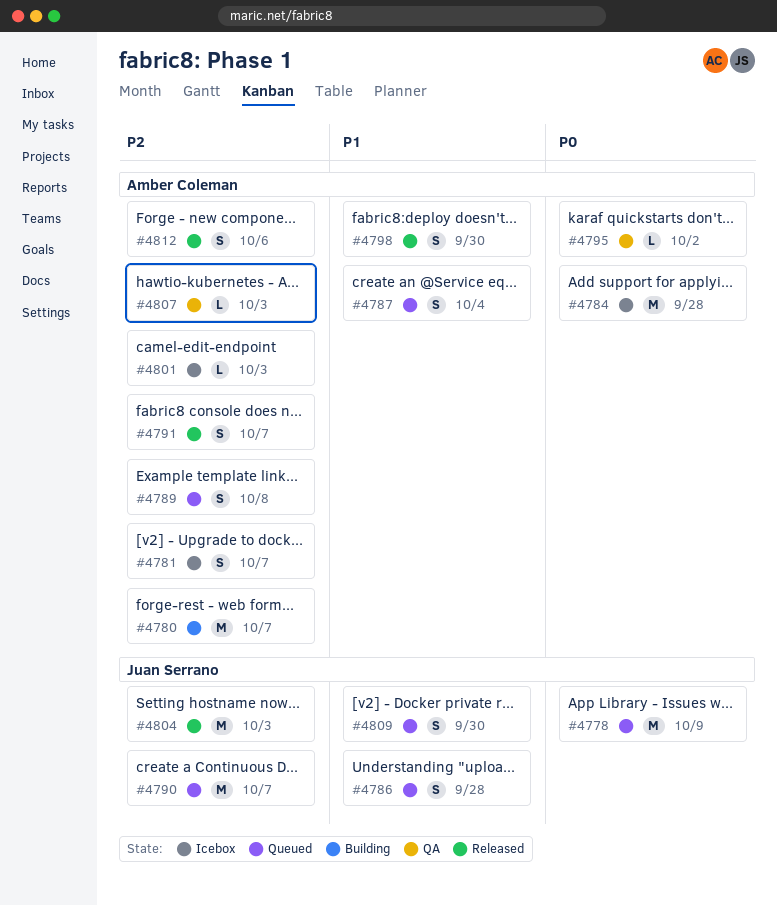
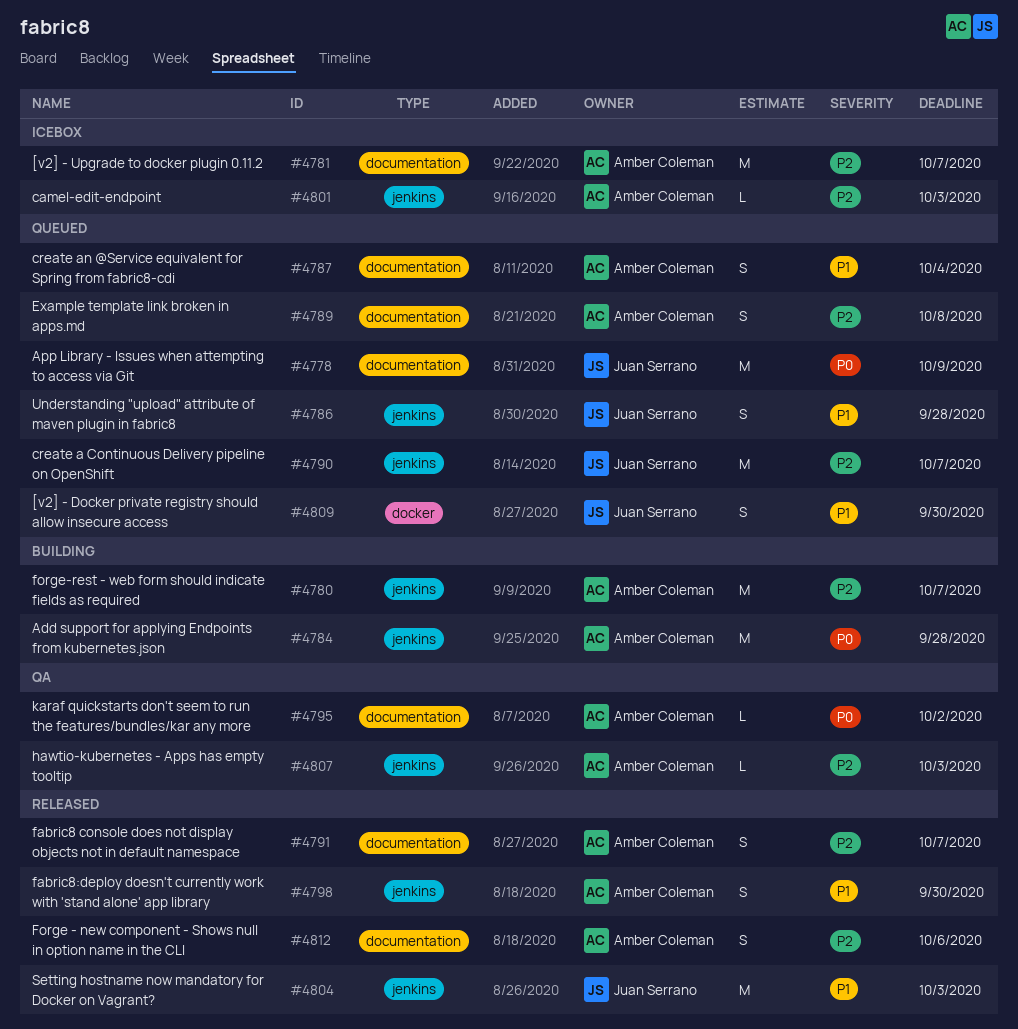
#4781, estimate: S -> M
#4784, status: Icebox -> Building
#4804, priority: P2 -> P1

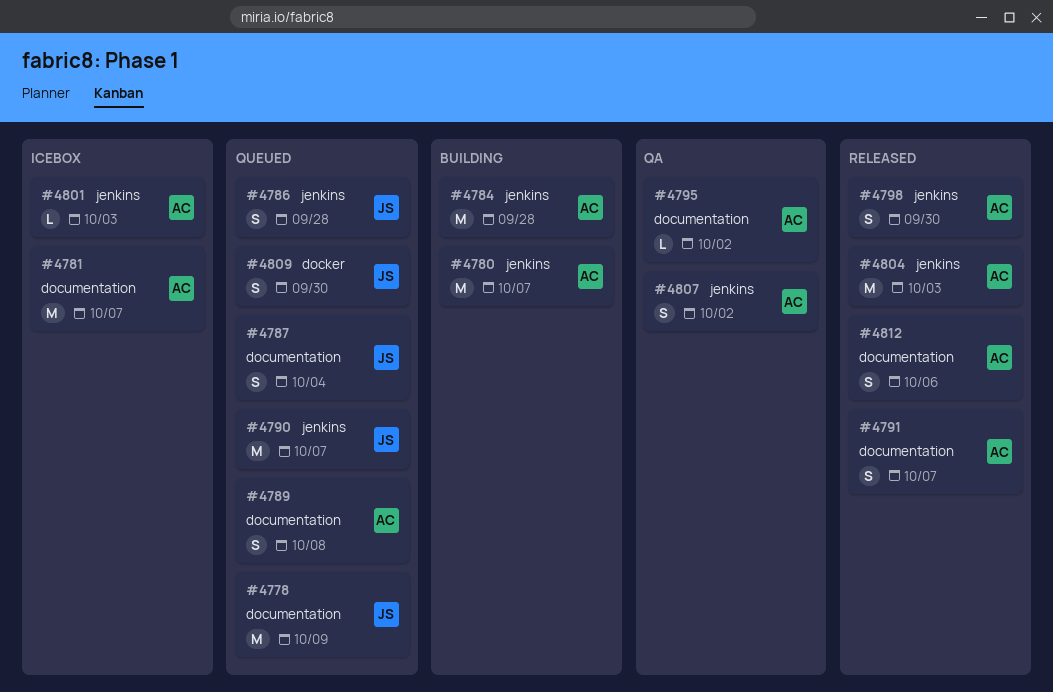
#4787, owner: Amber Coleman -> Juan Serrano
#4804, owner: Juan Serrano -> Amber Coleman
#4807, estimate: L -> S
#4807, due: Oct 3 -> Oct 2

